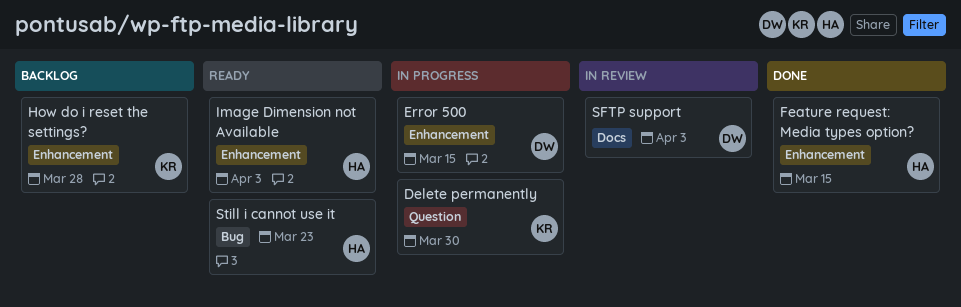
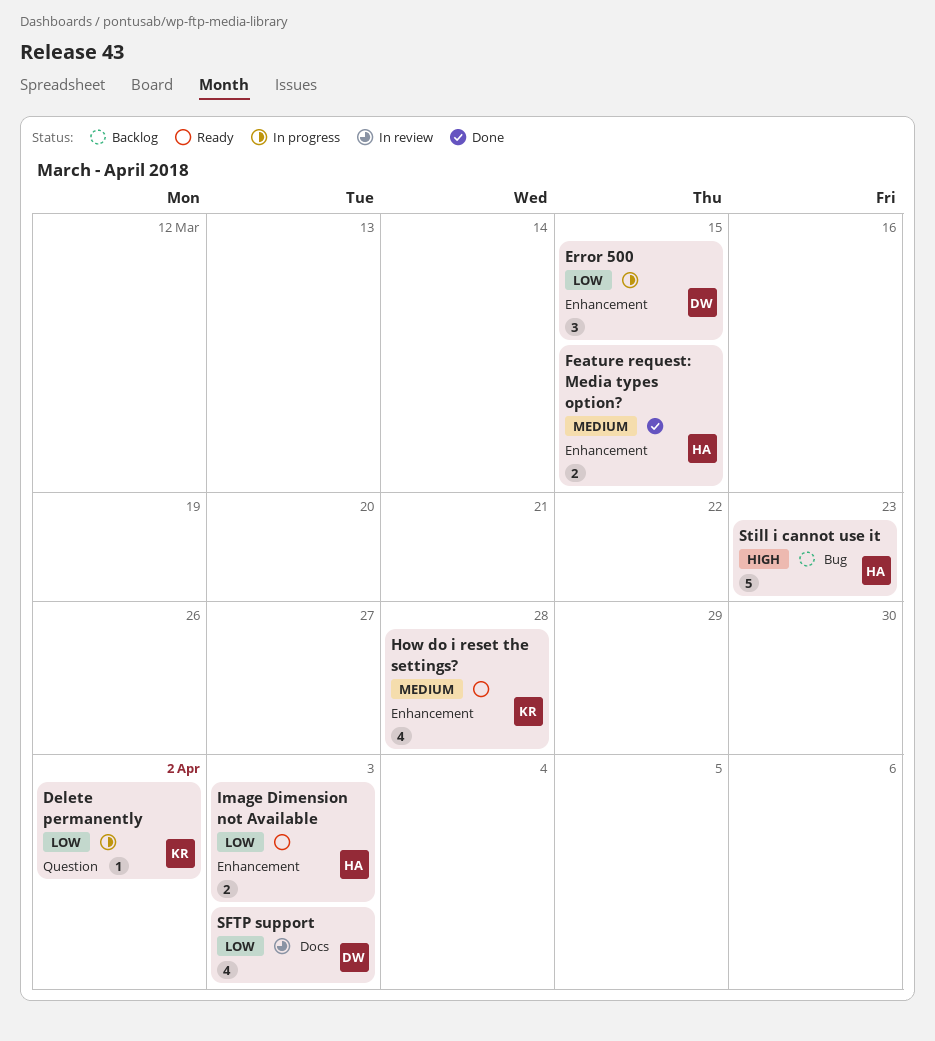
Delete permanently, due: Mar 30 -> Apr 2
How do i reset the settings?, status: Backlog -> Ready
Still i cannot use it, status: Ready -> Backlog

